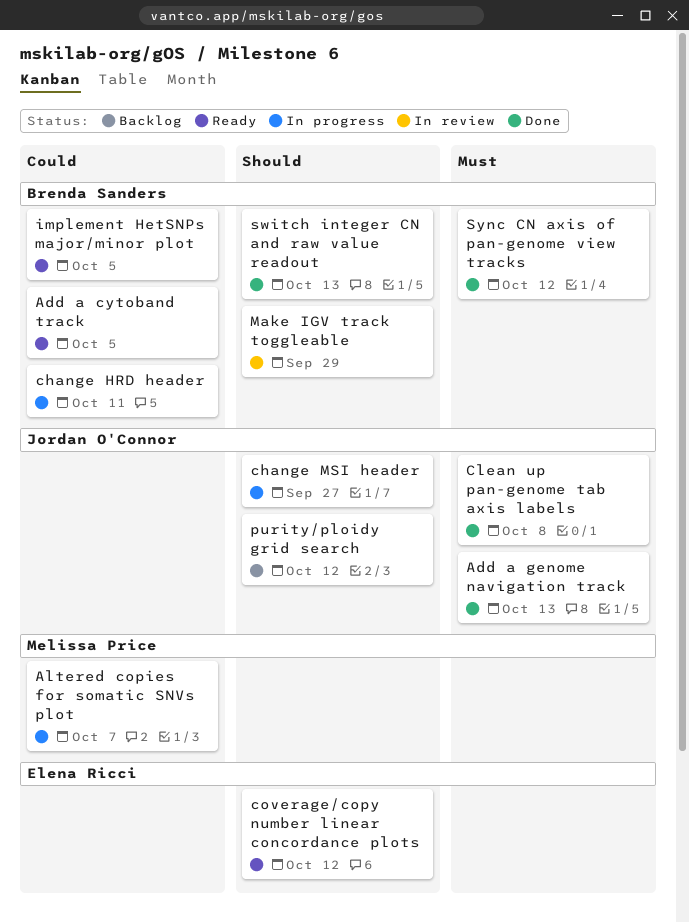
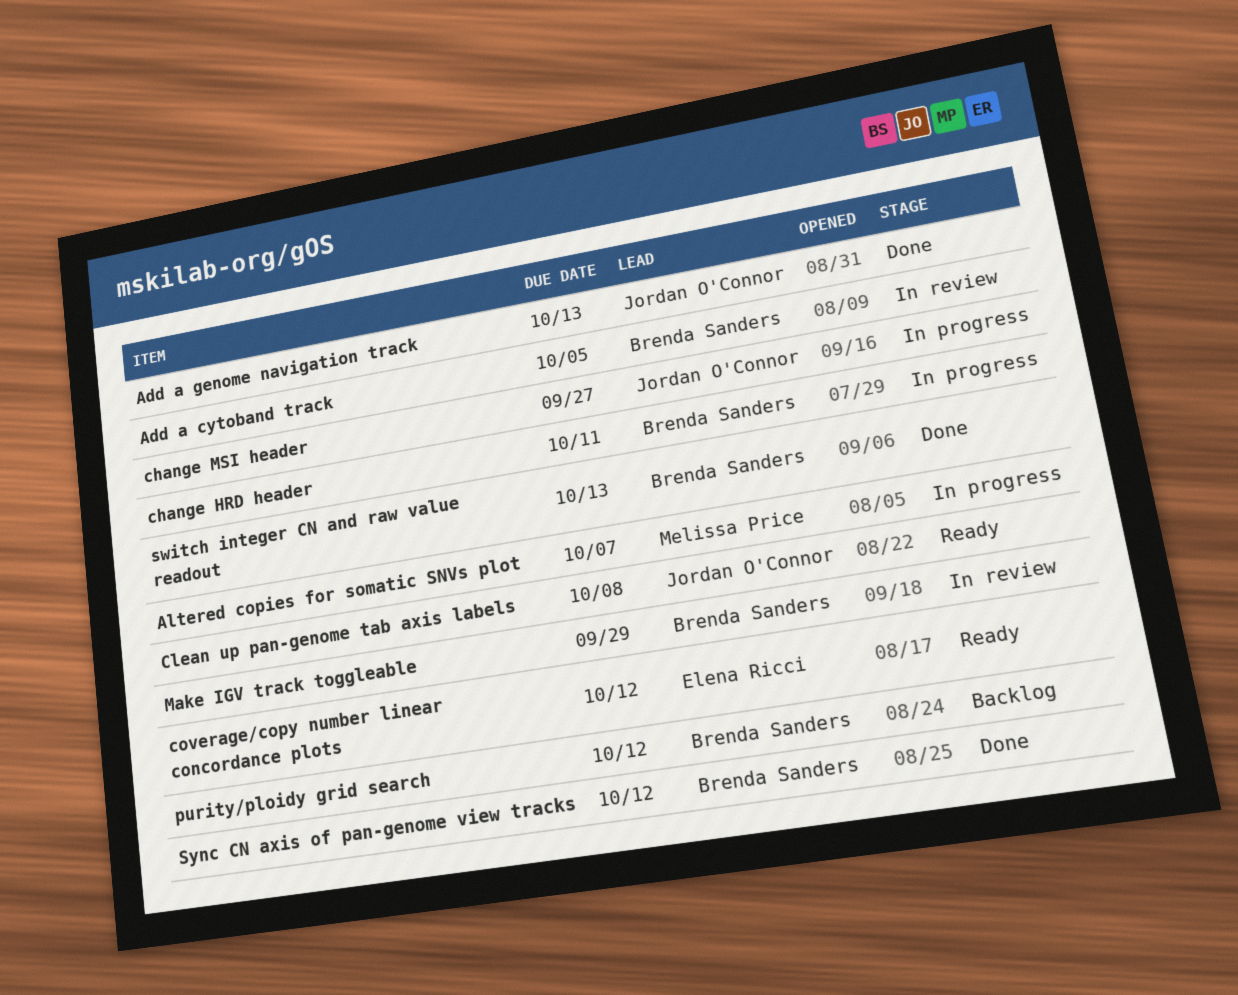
Add a cytoband track, status: Ready -> In review
Clean up pan-genome tab axis labels, status: Done -> Ready
implement HetSNPs major/minor plot: present -> none
purity/ploidy grid search, owner: Jordan O'Connor -> Brenda Sanders

